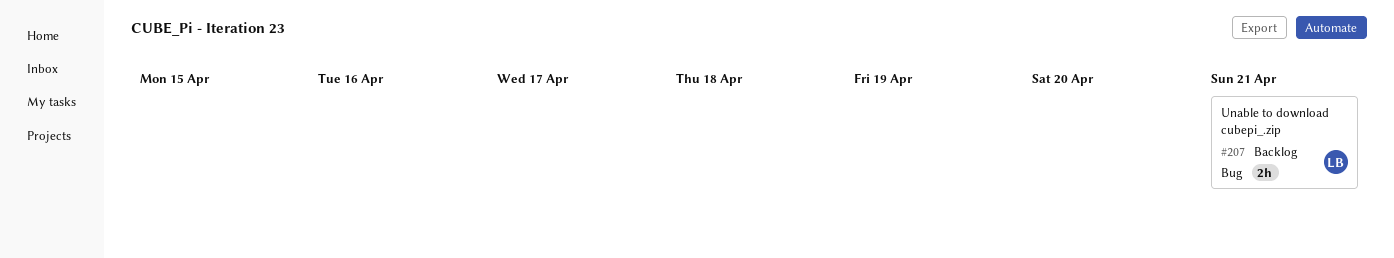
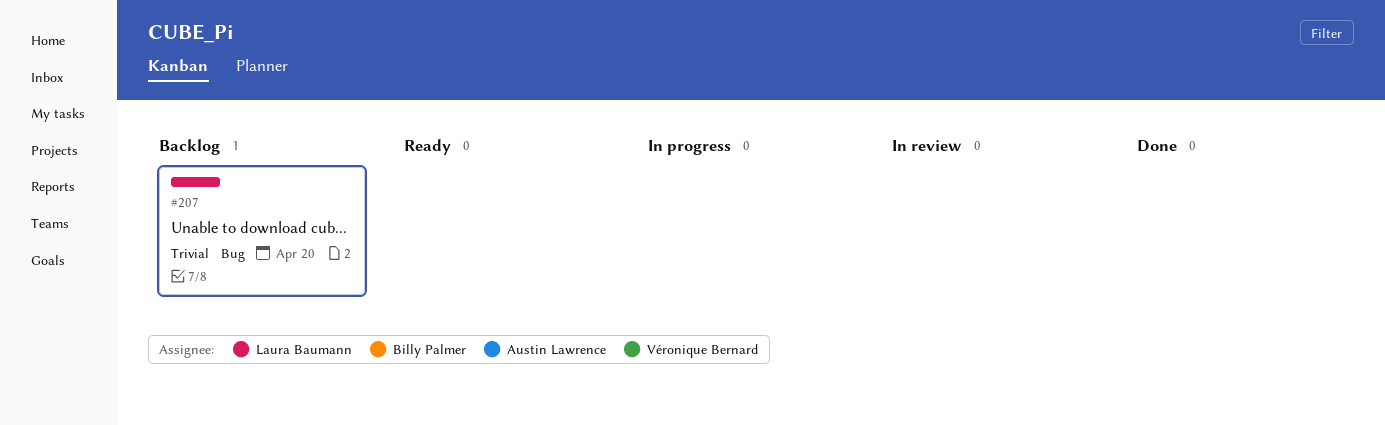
#207, due: Apr 21 -> Apr 20

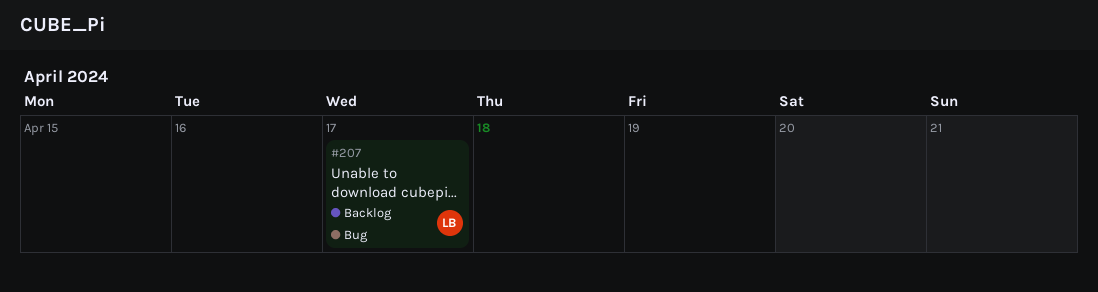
#207, due: Apr 20 -> Apr 17

